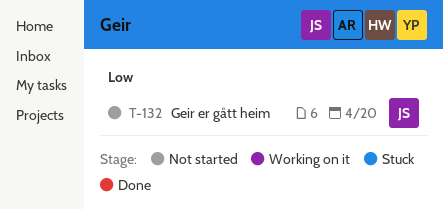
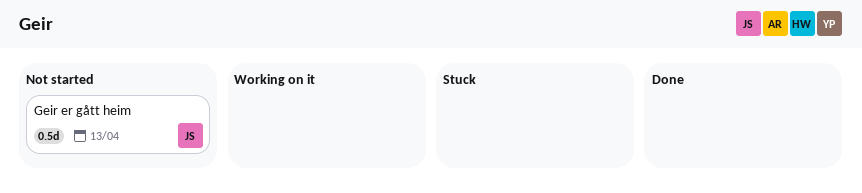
Geir er gått heim, due: Apr 20 -> Apr 13

